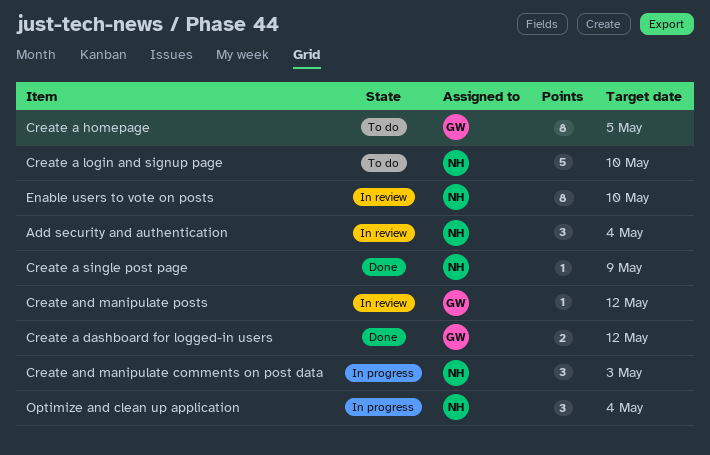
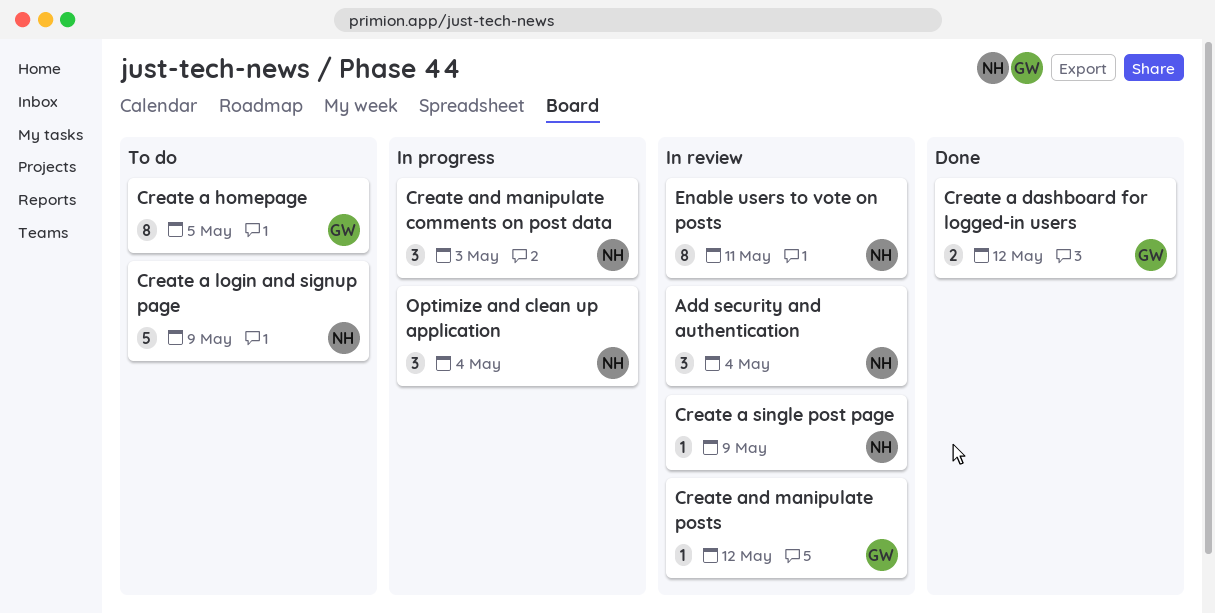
Create a login and signup page, due: May 10 -> May 9
Create a single post page, status: Done -> In review
Enable users to vote on posts, due: May 10 -> May 11

